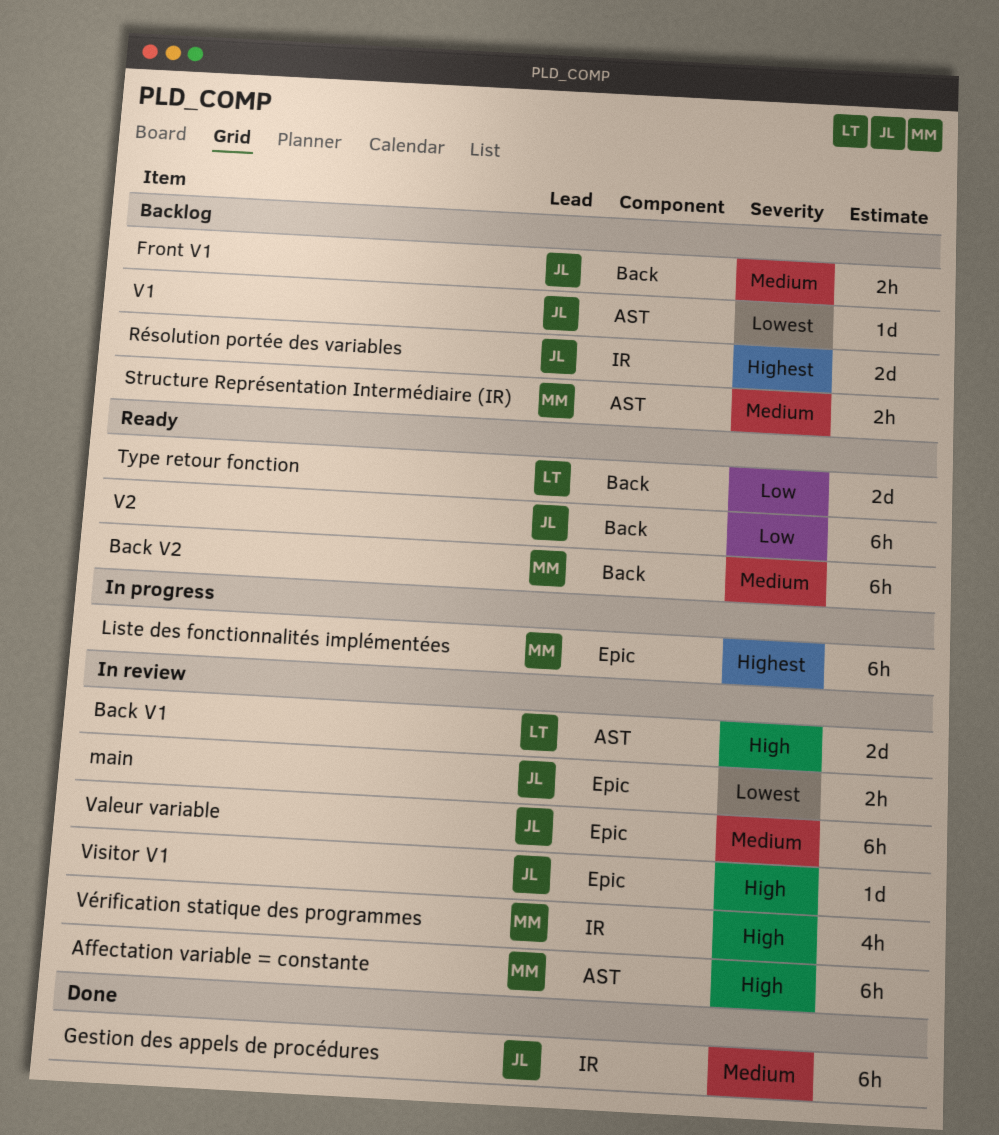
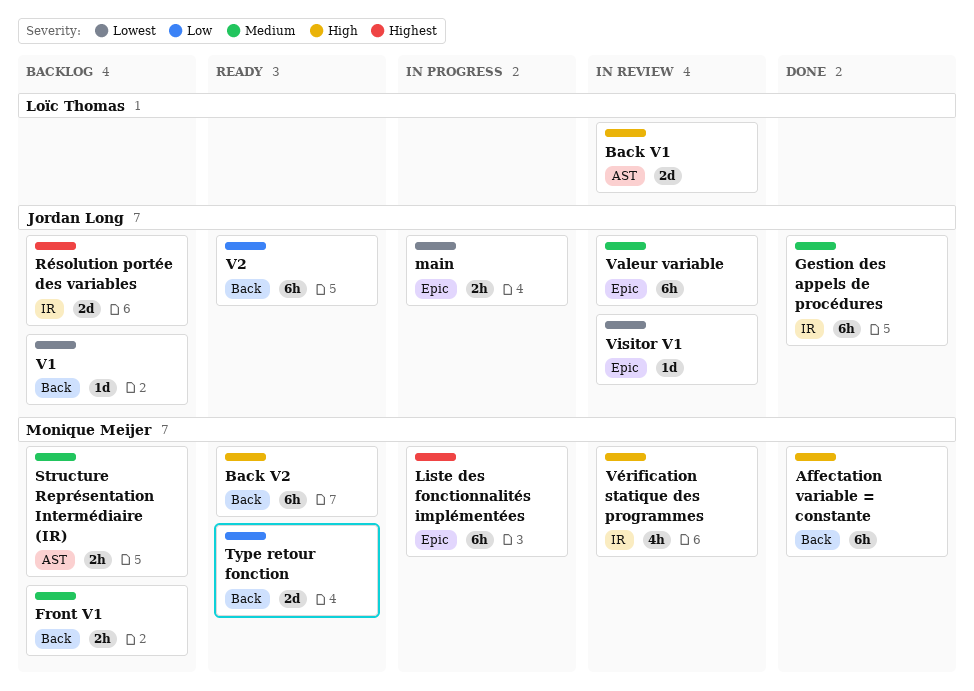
Affectation variable = constante, status: In review -> Done
Affectation variable = constante, label: AST -> Back
Back V2, priority: Medium -> High
Front V1, owner: Jordan Long -> Monique Meijer
main, status: In review -> In progress
Type retour fonction, owner: Loïc Thomas -> Monique Meijer
V1, label: AST -> Back
Visitor V1, priority: High -> Lowest

